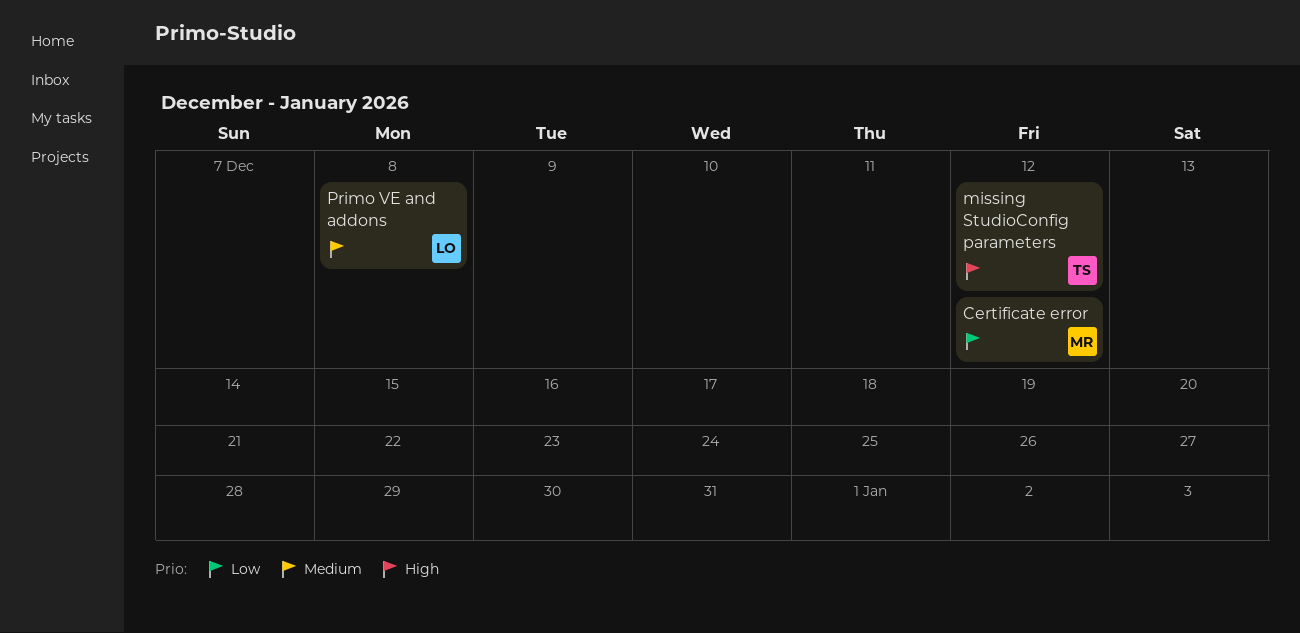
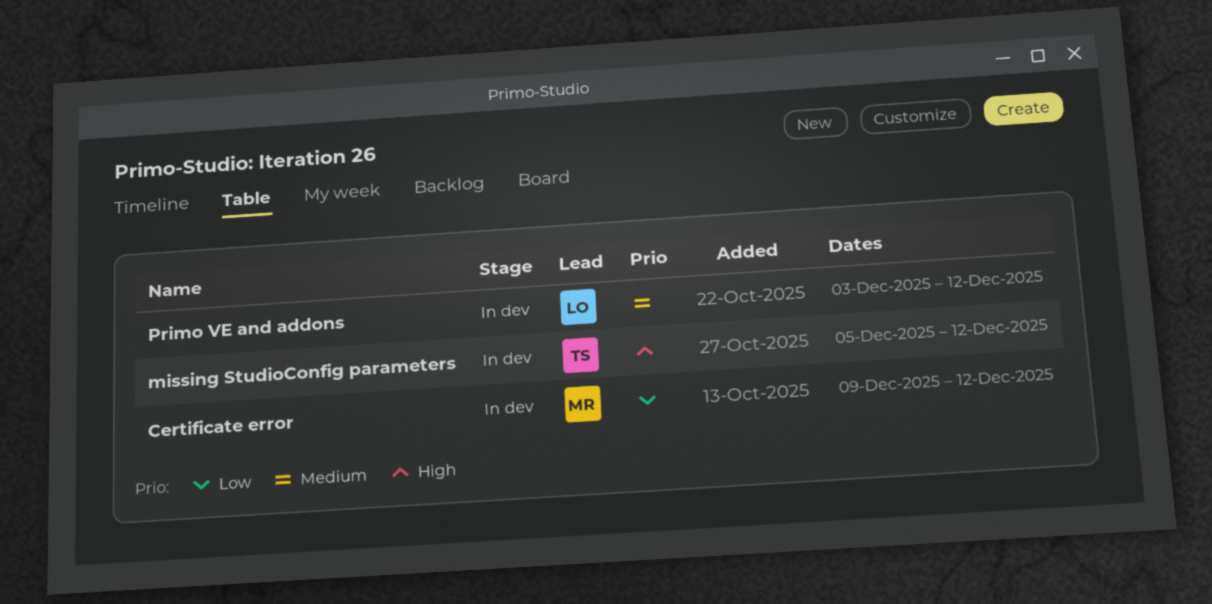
Primo VE and addons, due: Dec 8 -> Dec 12

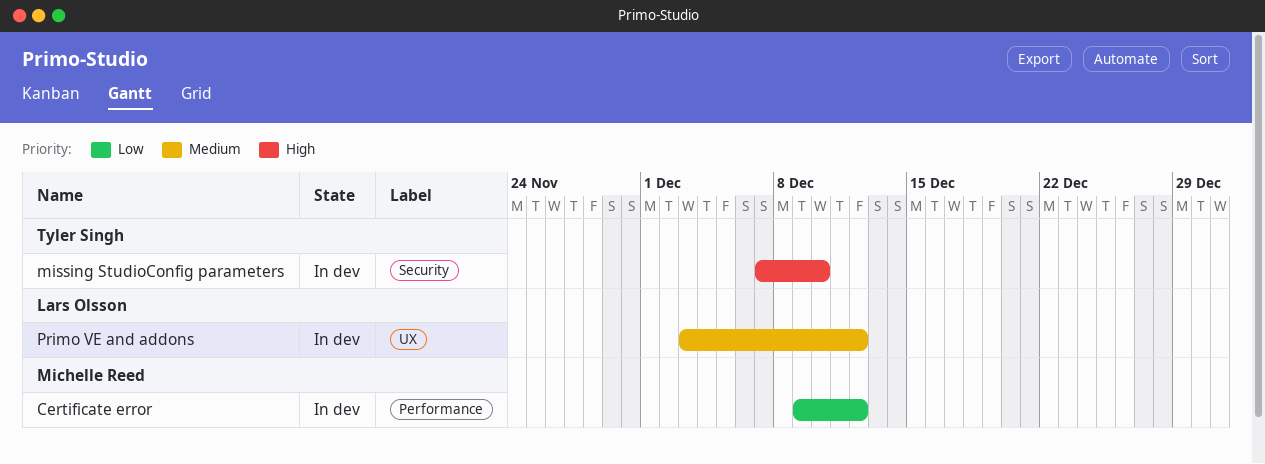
missing StudioConfig parameters, start: Dec 5 -> Dec 7
missing StudioConfig parameters, due: Dec 12 -> Dec 10

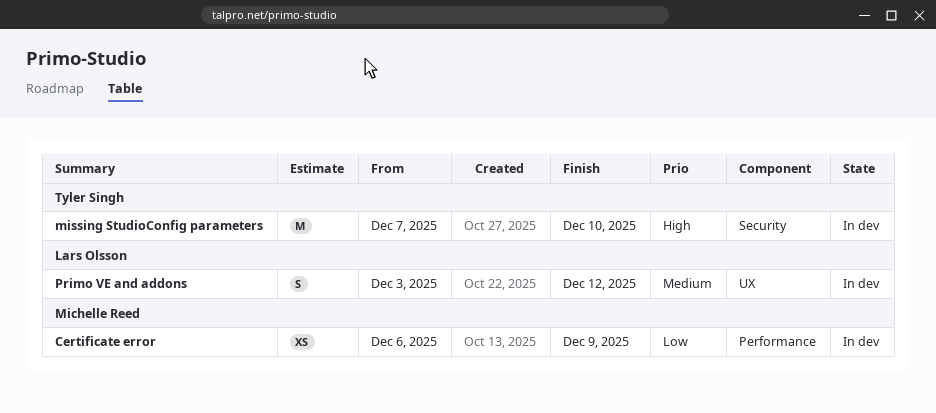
Certificate error, start: Dec 9 -> Dec 6
Certificate error, due: Dec 12 -> Dec 9

